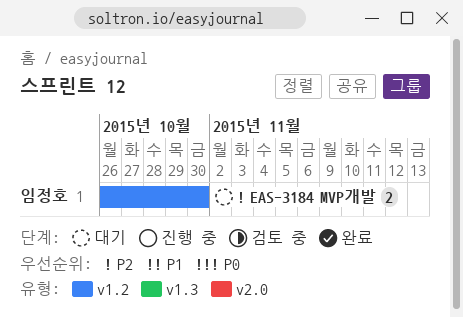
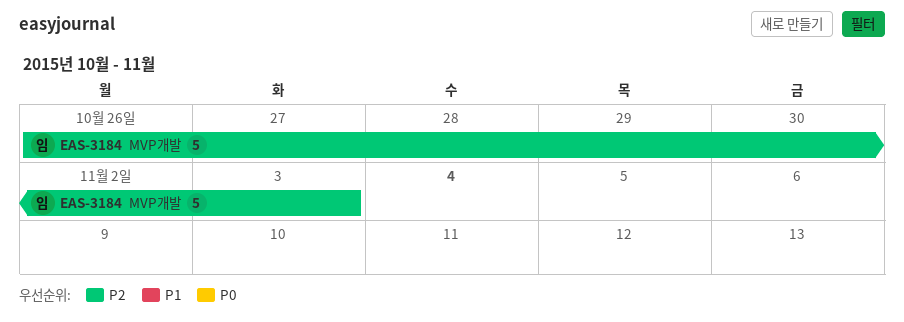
EAS-3184, estimate: 2 -> 5
EAS-3184, due: Oct 30 -> Nov 3

